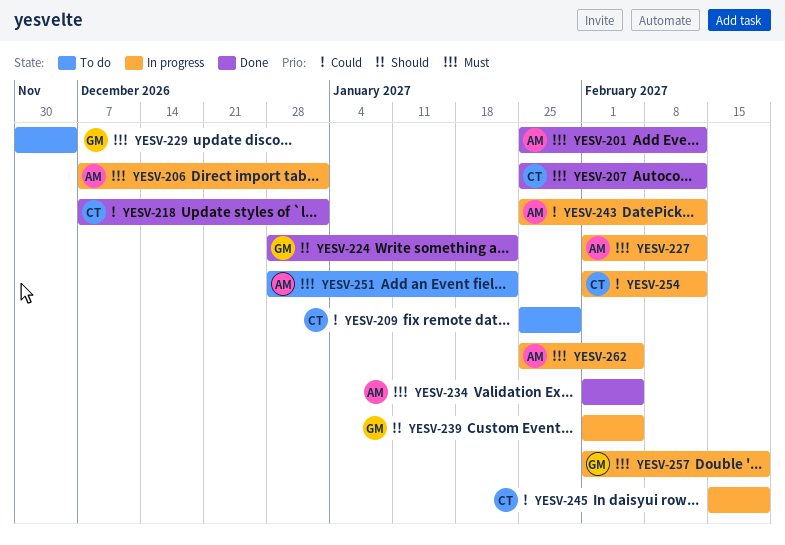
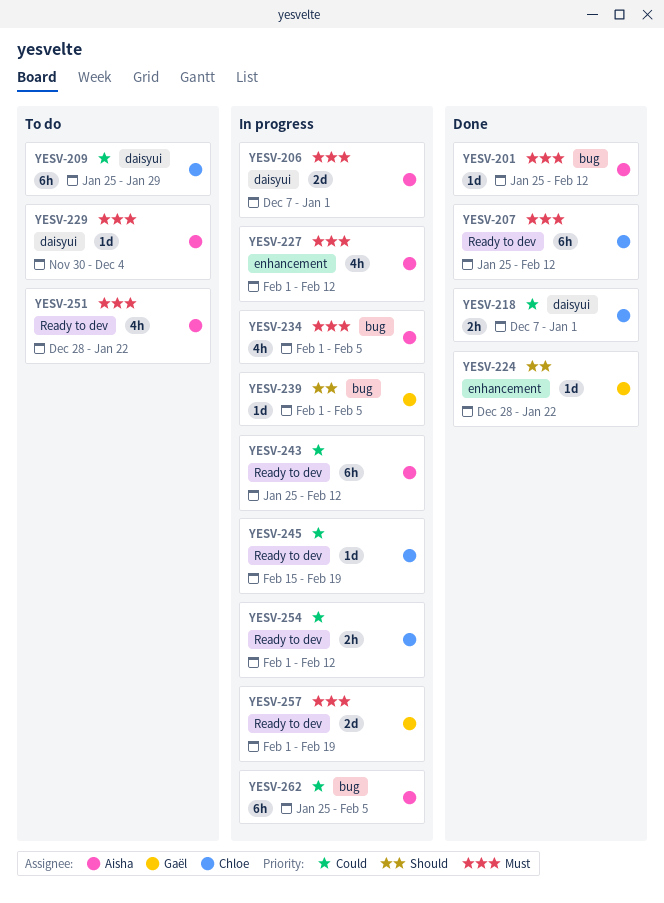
YESV-229, owner: Gaël -> Aisha
YESV-234, status: Done -> In progress
YESV-262, priority: Must -> Could

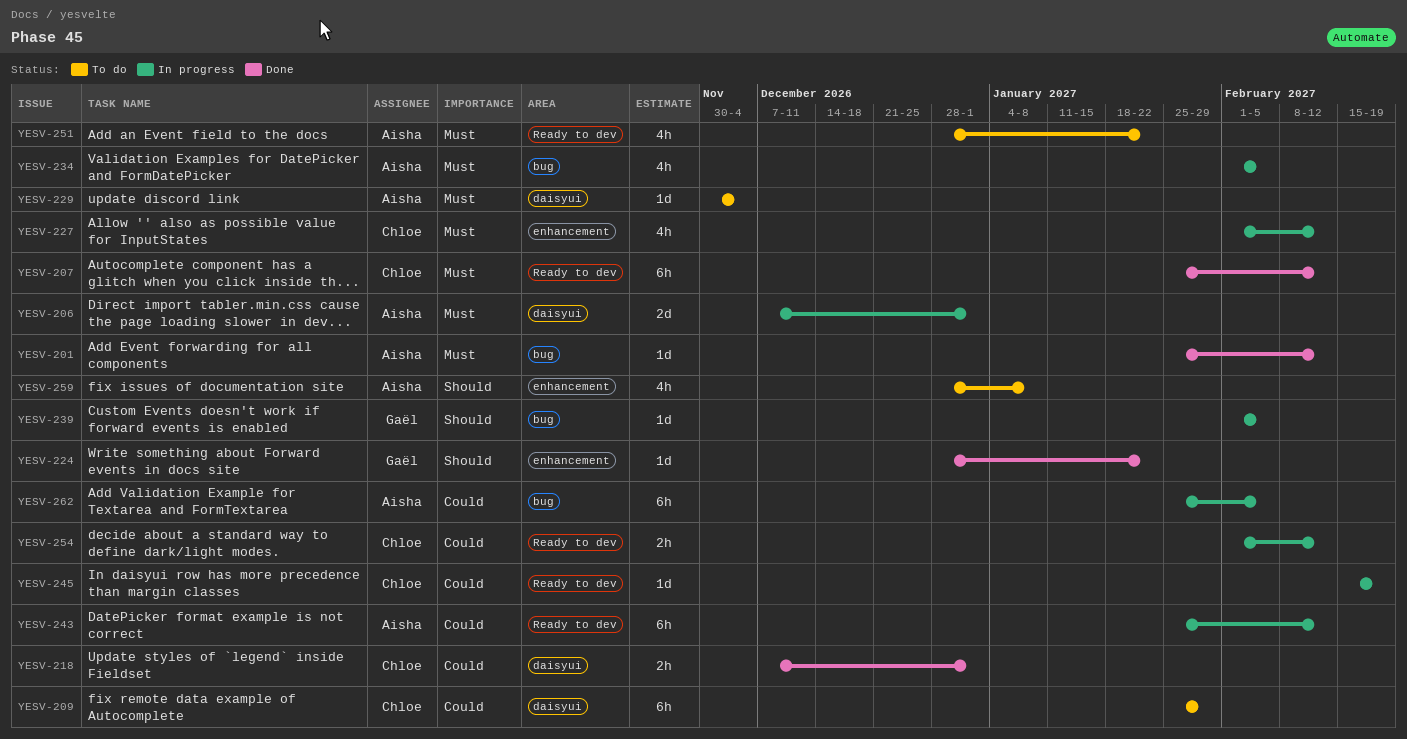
YESV-227, owner: Aisha -> Chloe
YESV-257: present -> none
YESV-259: none -> present

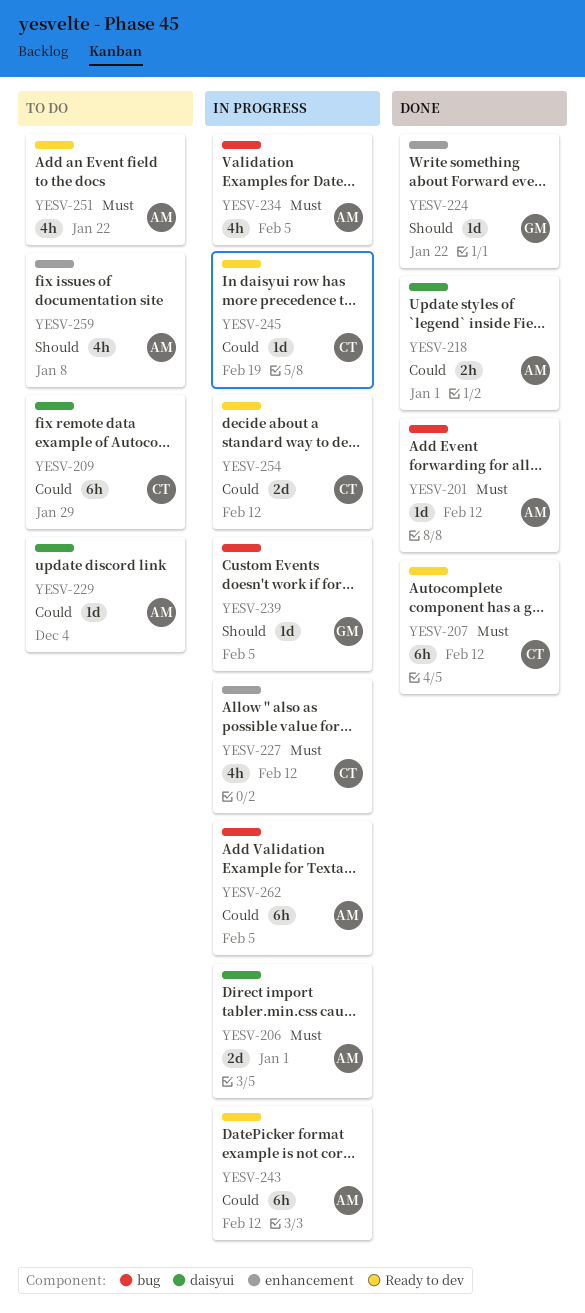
YESV-218, owner: Chloe -> Aisha
YESV-229, priority: Must -> Could
YESV-254, estimate: 2h -> 2d

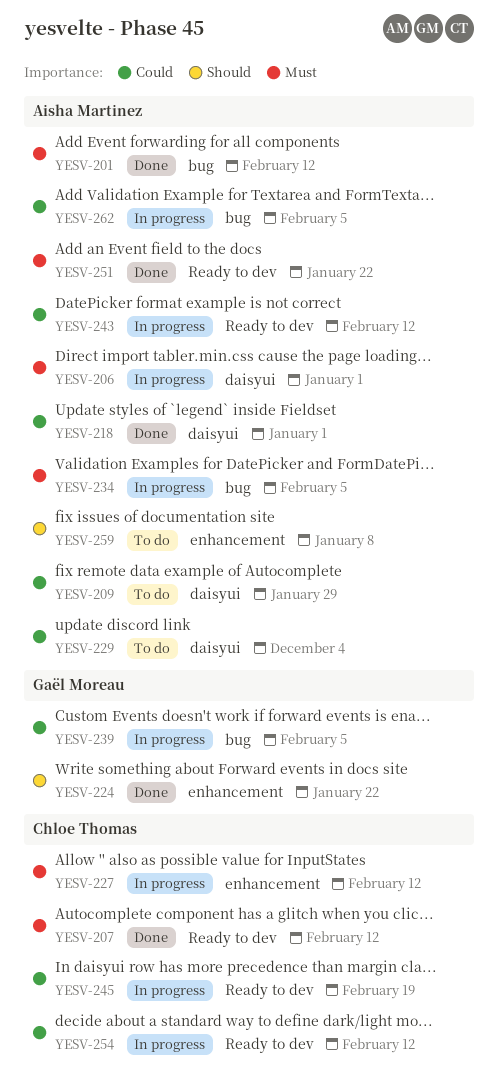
YESV-209, owner: Chloe Thomas -> Aisha Martinez
YESV-239, priority: Should -> Could
YESV-251, status: To do -> Done

